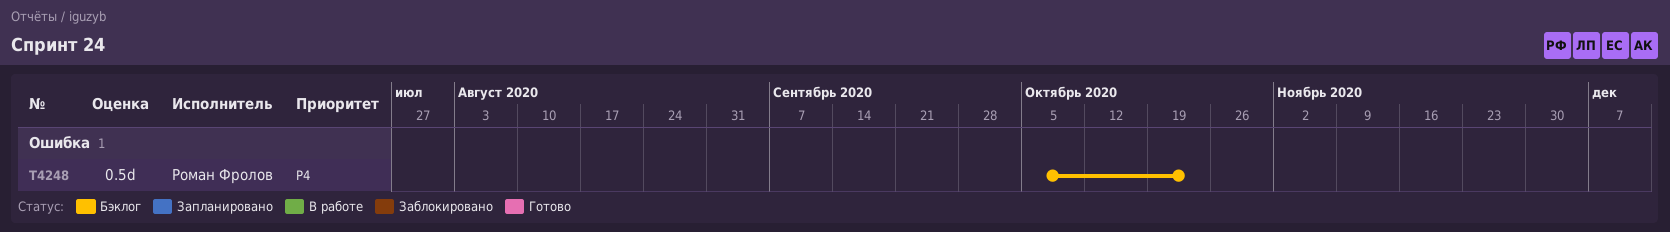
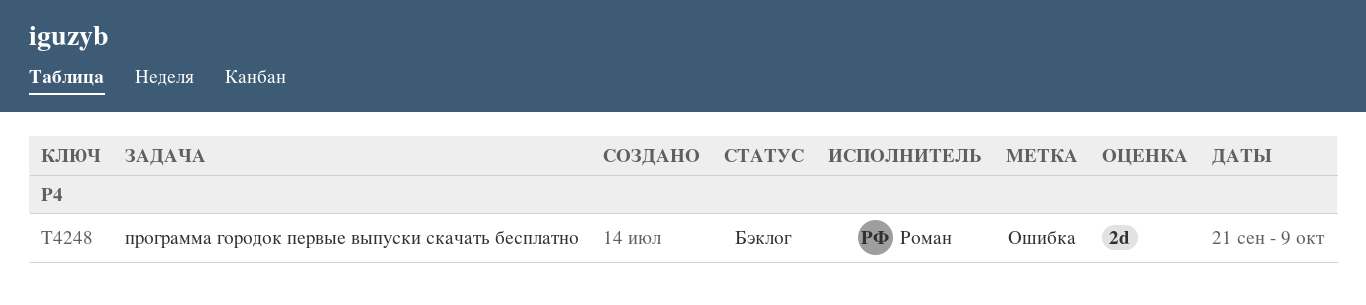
T4248, estimate: 0.5d -> 2d
T4248, start: Oct 5 -> Sep 21
T4248, due: Oct 23 -> Oct 9

